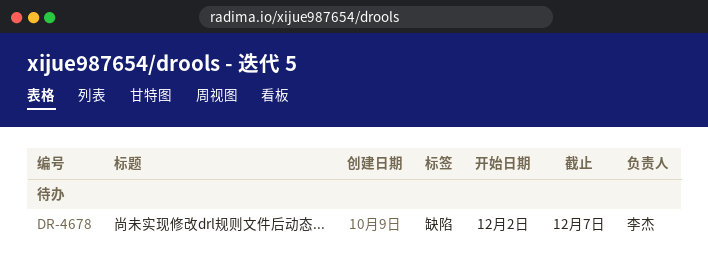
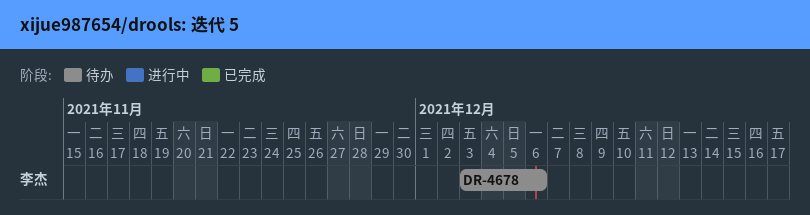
DR-4678, start: Dec 2 -> Dec 3
DR-4678, due: Dec 7 -> Dec 6

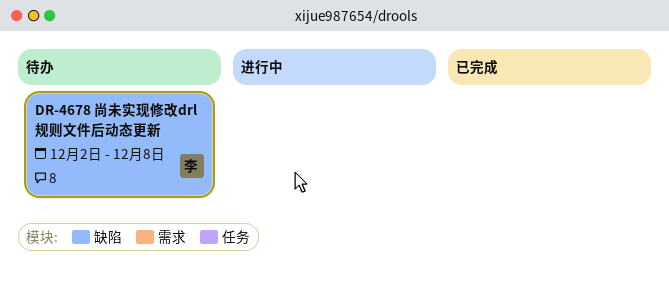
DR-4678, start: Dec 3 -> Dec 2
DR-4678, due: Dec 6 -> Dec 8

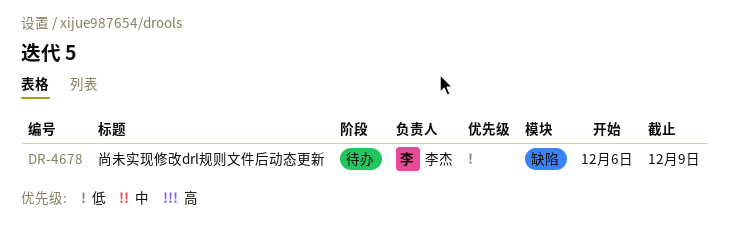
DR-4678, start: Dec 2 -> Dec 6
DR-4678, due: Dec 8 -> Dec 9

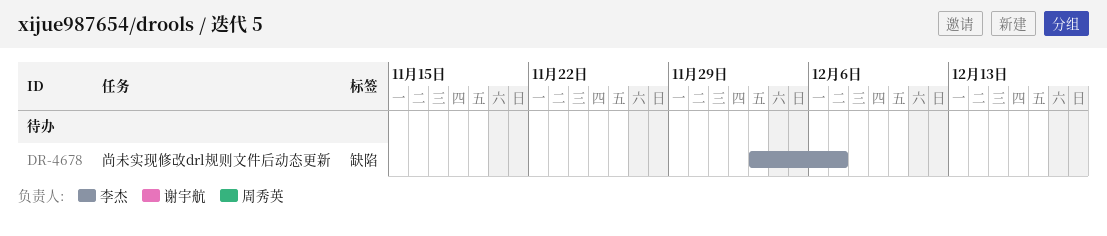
DR-4678, start: Dec 6 -> Dec 3
DR-4678, due: Dec 9 -> Dec 7

